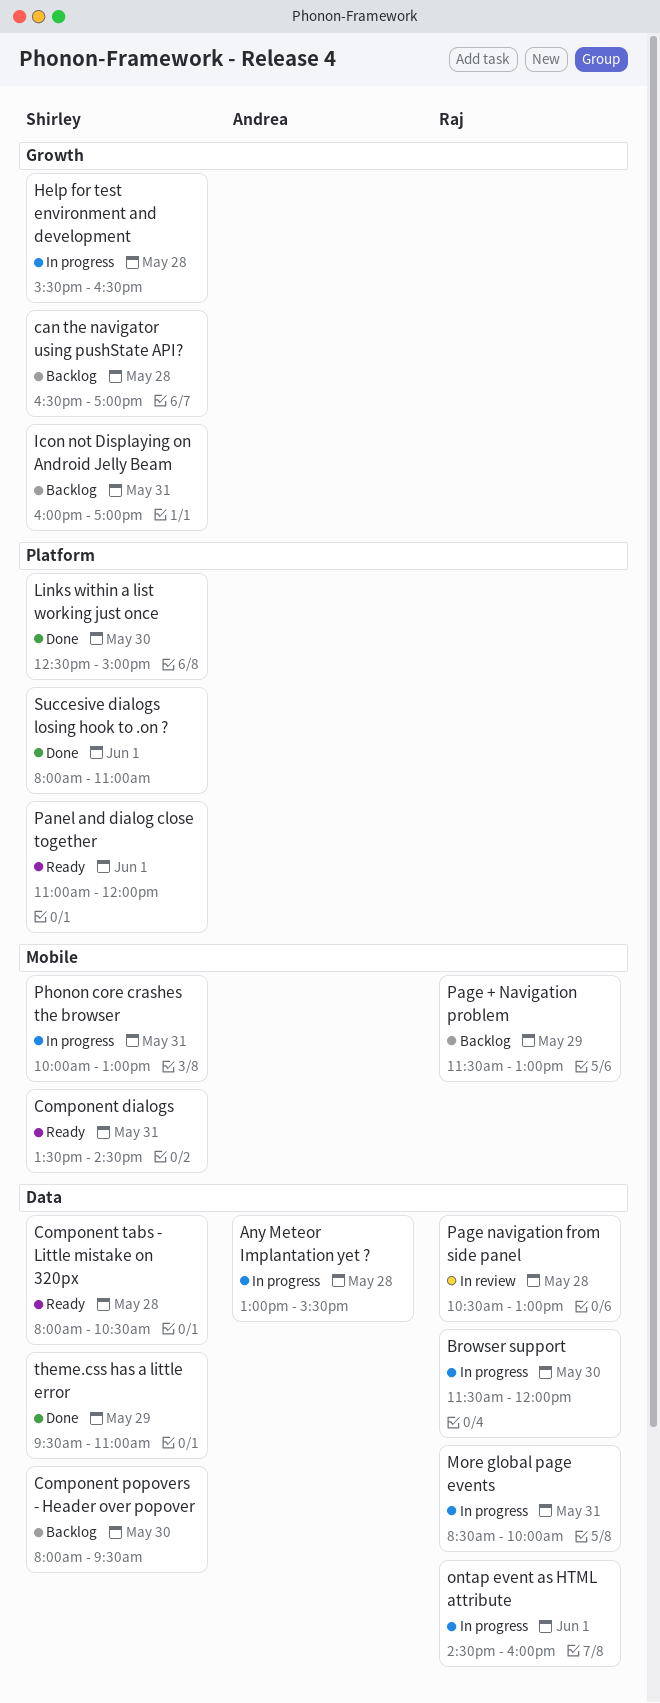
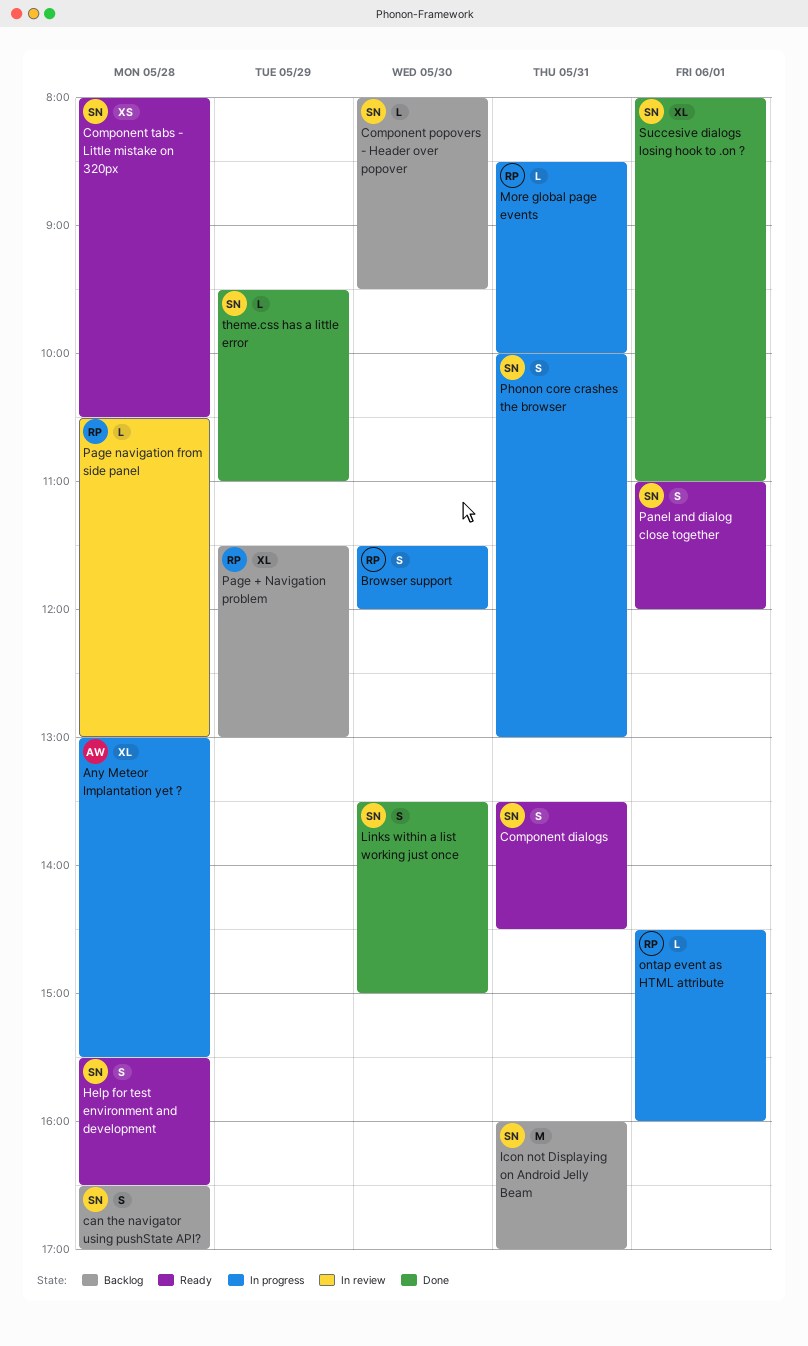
Help for test environment and development, status: In progress -> Ready
Links within a list working just once, begins: 12:30 -> 13:30

